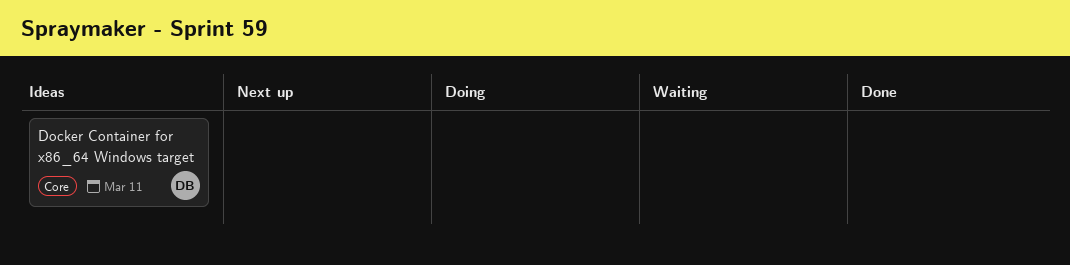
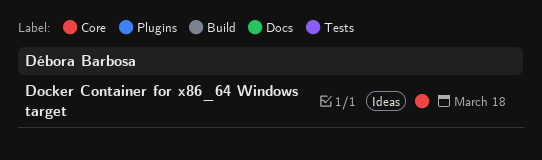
Docker Container for x86_64 Windows target, due: Mar 11 -> Mar 18

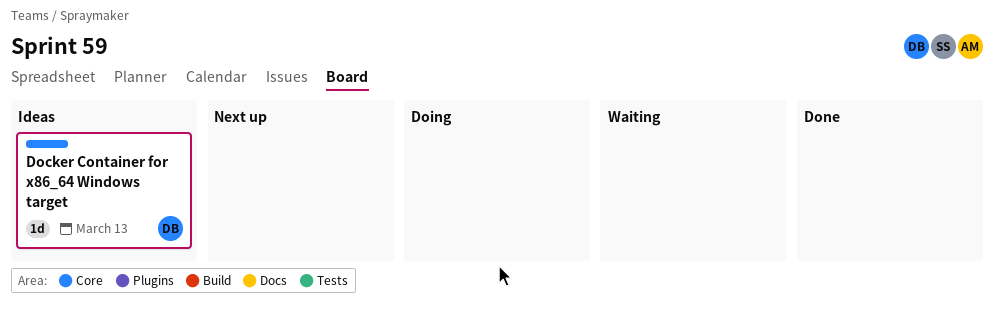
Docker Container for x86_64 Windows target, due: Mar 18 -> Mar 13

